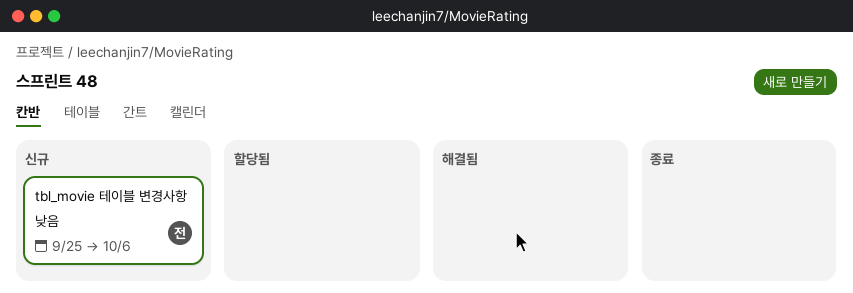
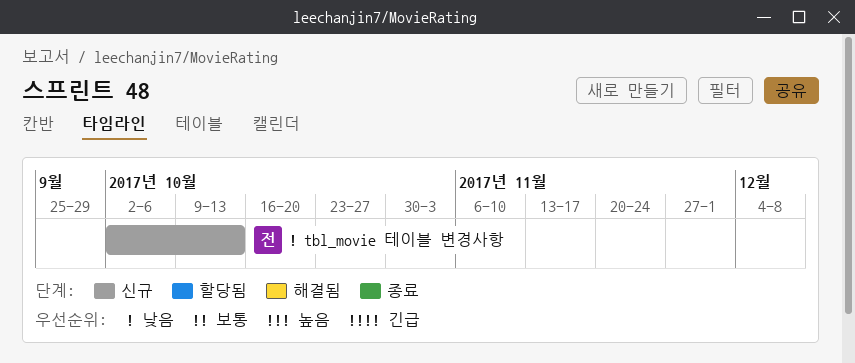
tbl_movie 테이블 변경사항, start: Sep 25 -> Oct 2
tbl_movie 테이블 변경사항, due: Oct 6 -> Oct 13

